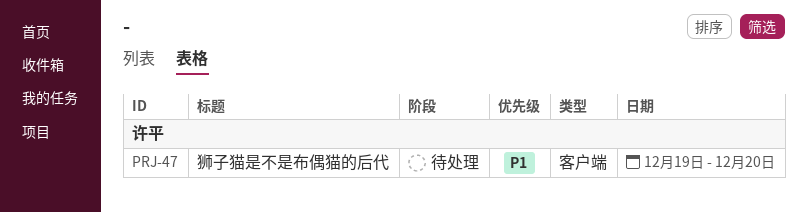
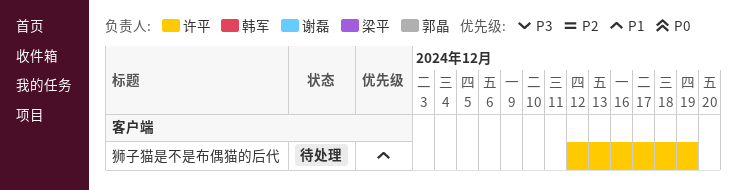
狮子猫是不是布偶猫的后代, start: Dec 19 -> Dec 12
狮子猫是不是布偶猫的后代, due: Dec 20 -> Dec 19

